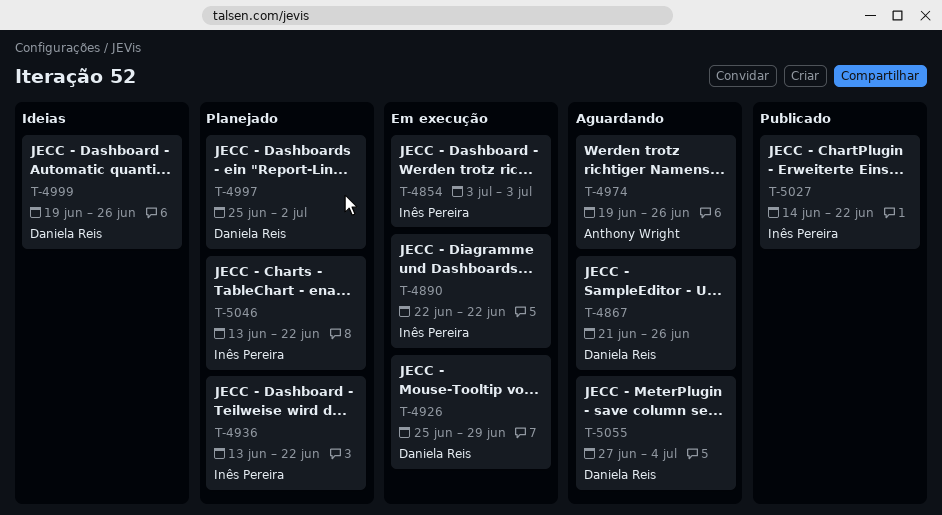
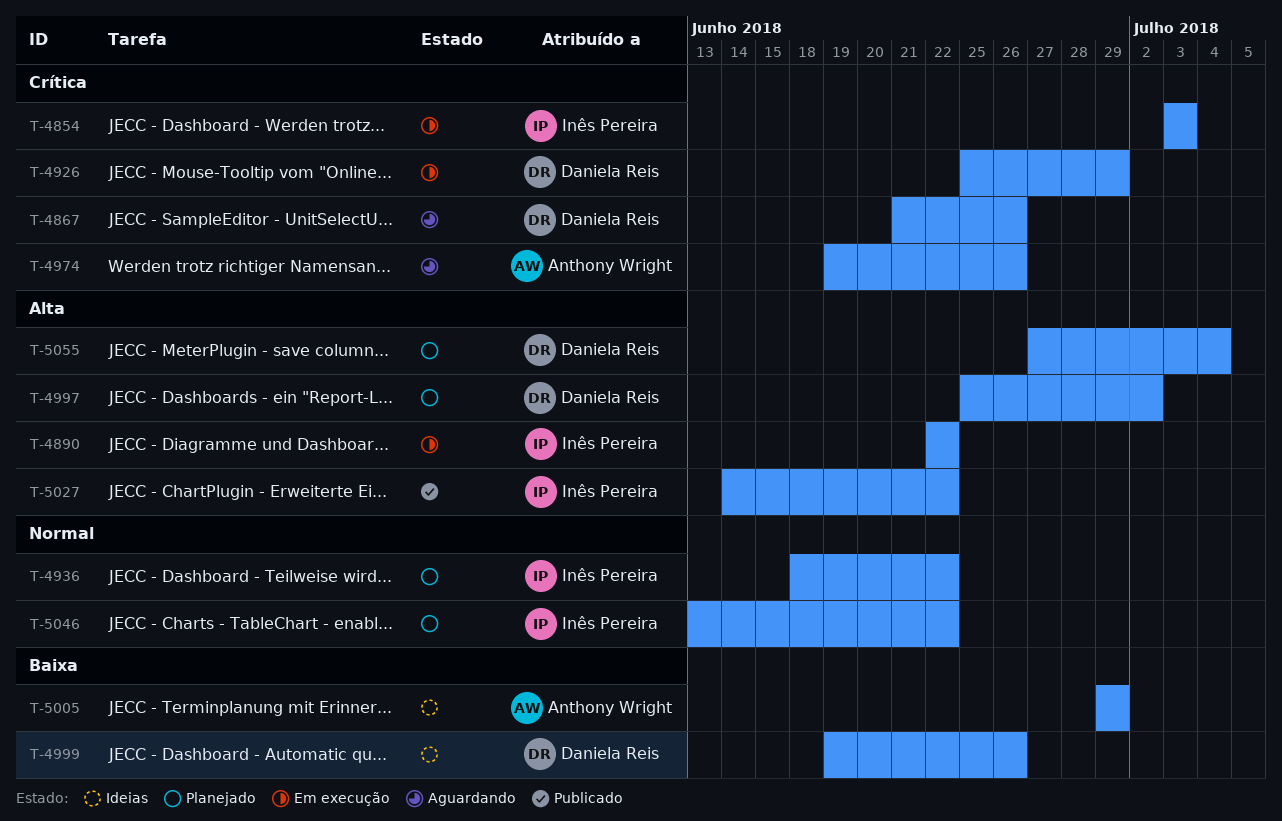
T-4936, start: Jun 13 -> Jun 18
T-5005: none -> present
T-5055, status: Aguardando -> Planejado

